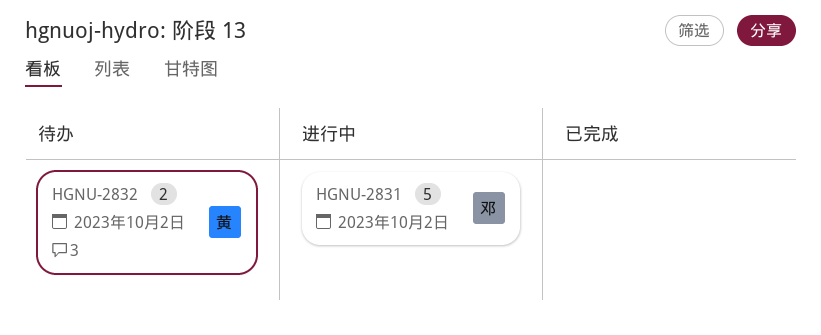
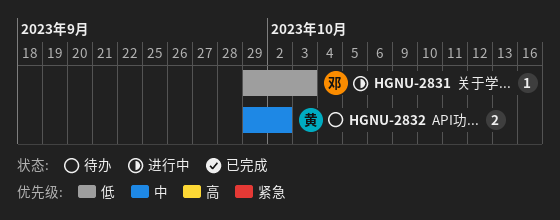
HGNU-2831, estimate: 5 -> 1
HGNU-2831, due: Oct 2 -> Oct 3

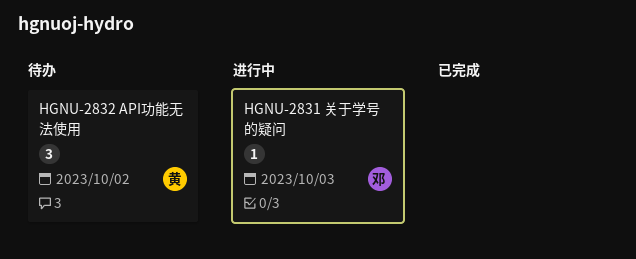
HGNU-2832, estimate: 2 -> 3

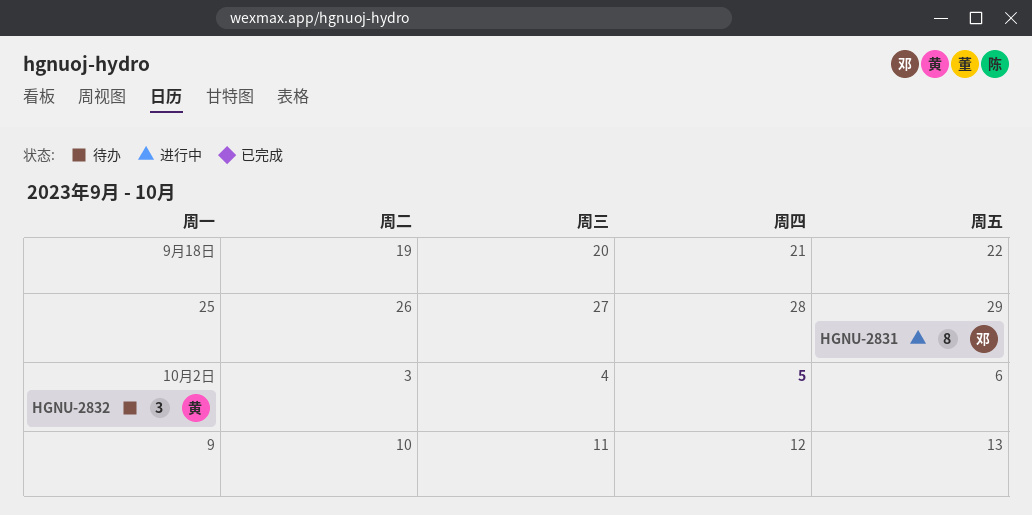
HGNU-2831, estimate: 1 -> 8
HGNU-2831, due: Oct 3 -> Sep 29

